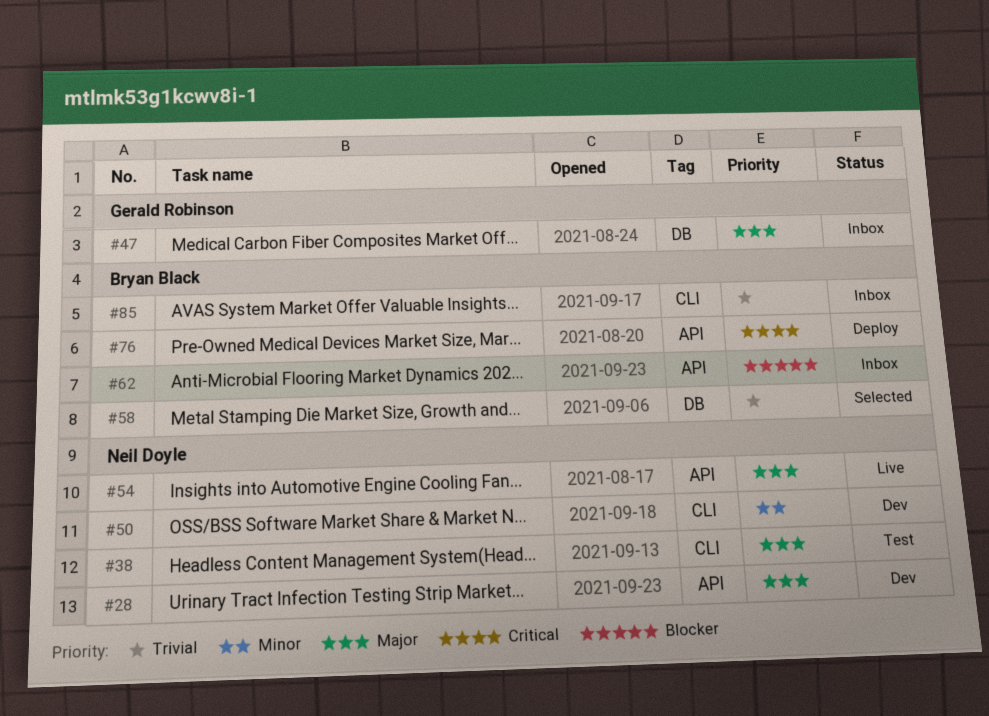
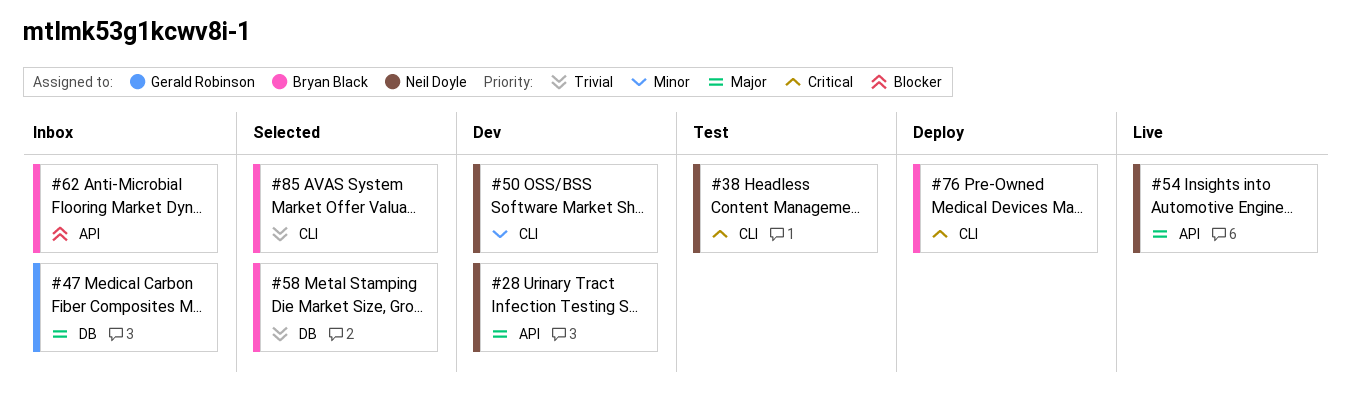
#38, priority: Major -> Critical
#76, label: API -> CLI
#85, status: Inbox -> Selected

